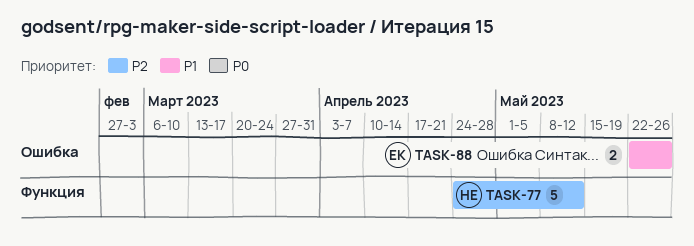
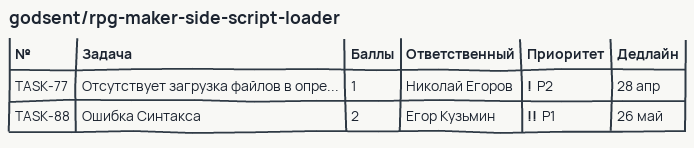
TASK-77, estimate: 5 -> 1
TASK-77, due: May 12 -> Apr 28

